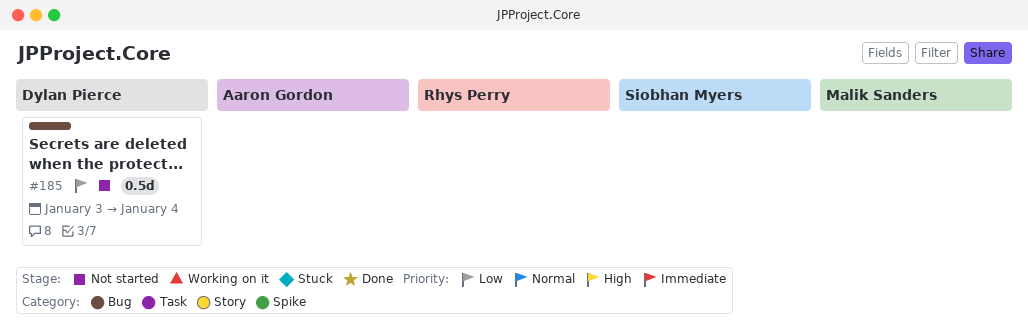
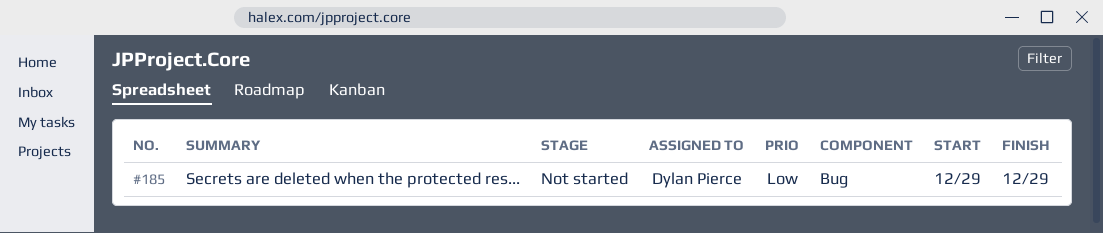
#185, start: Jan 3 -> Dec 29
#185, due: Jan 4 -> Dec 29

